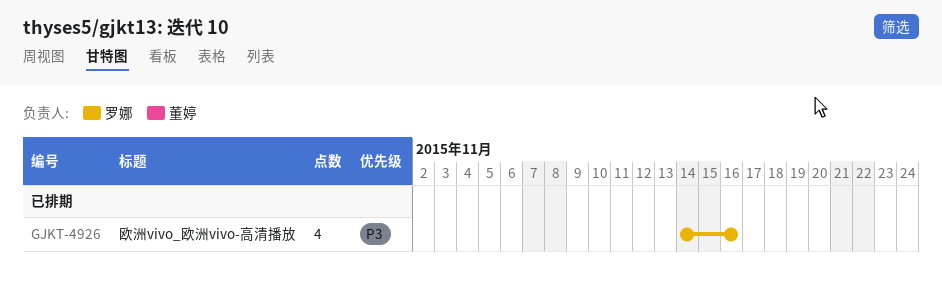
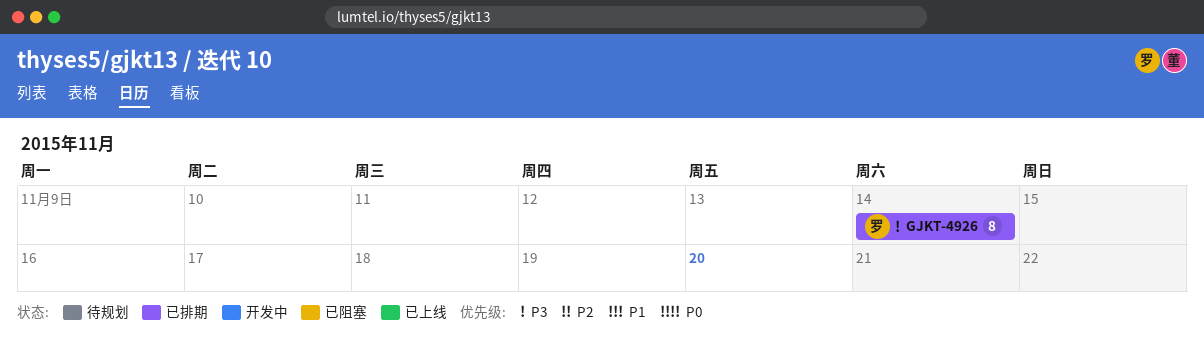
GJKT-4926, estimate: 4 -> 8
GJKT-4926, due: Nov 16 -> Nov 14

